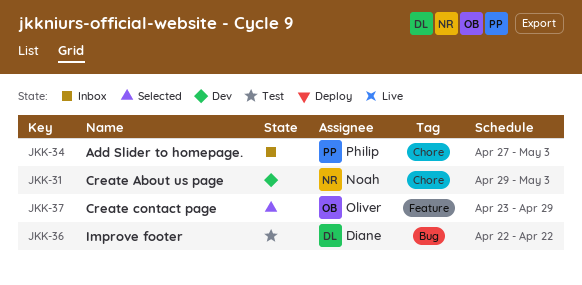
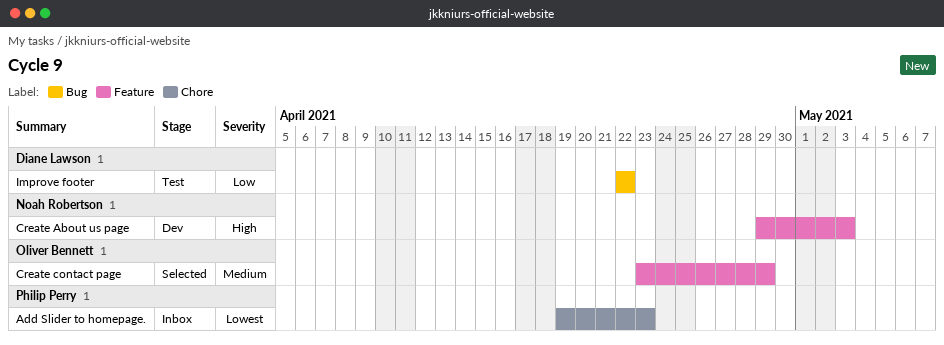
Add Slider to homepage., start: Apr 27 -> Apr 19
Add Slider to homepage., due: May 3 -> Apr 23
Create About us page, label: Chore -> Feature

